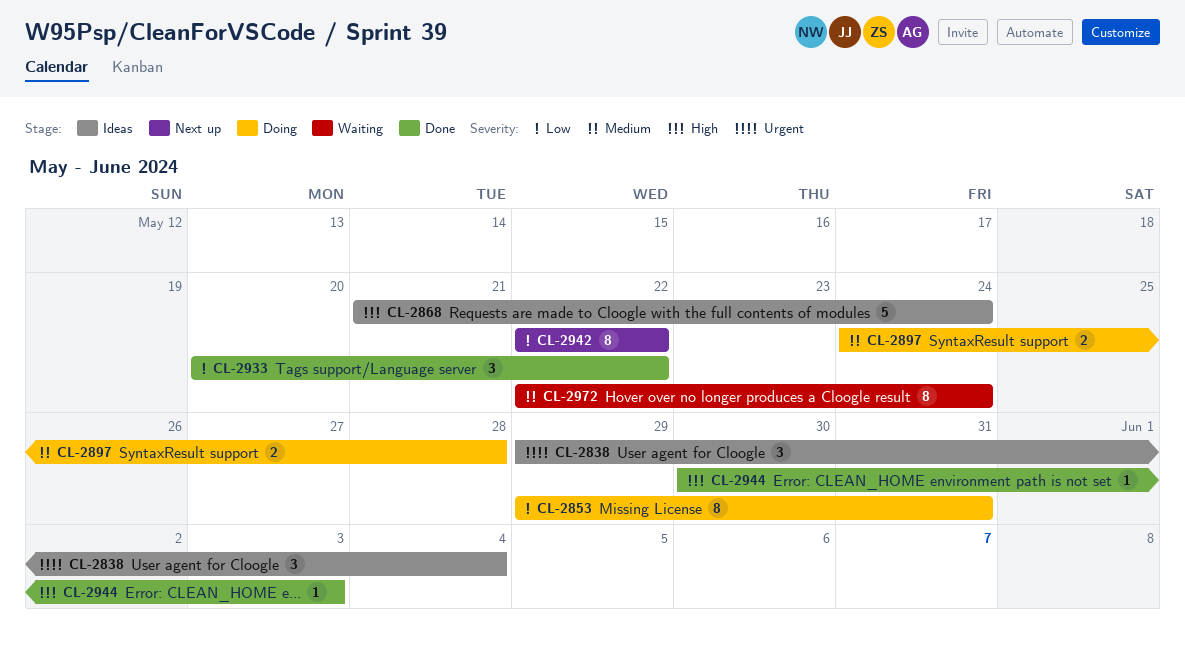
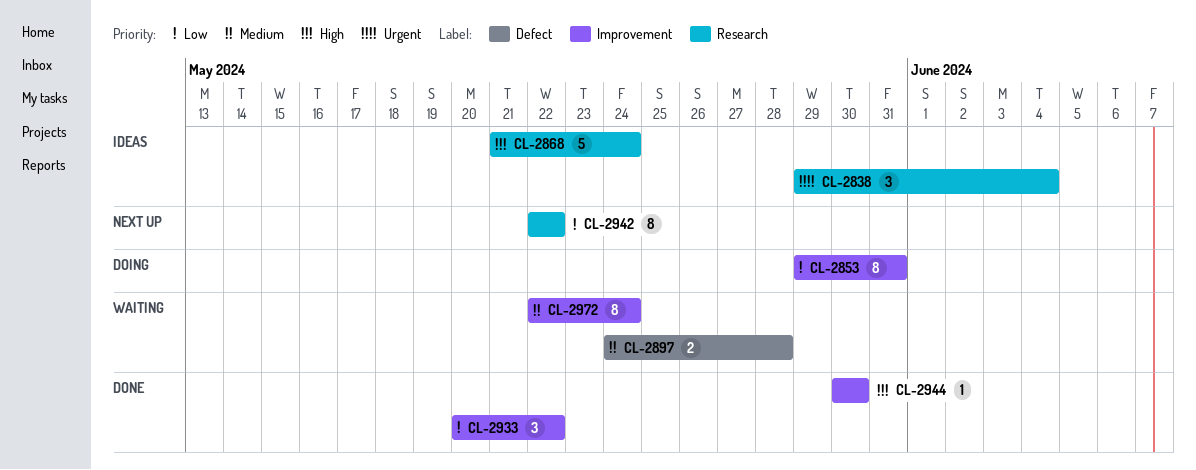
CL-2897, status: Doing -> Waiting
CL-2944, due: Jun 3 -> May 30

